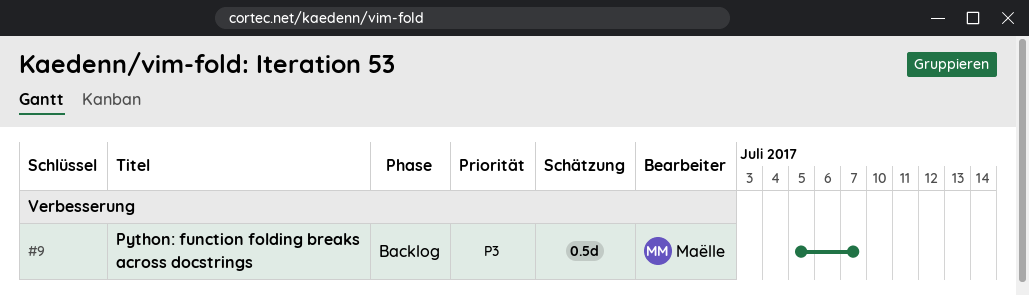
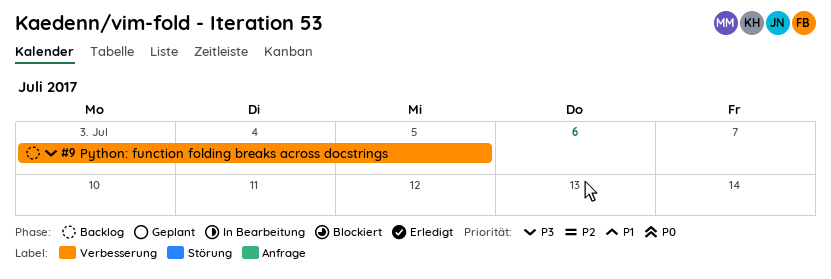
#9, start: Jul 5 -> Jul 3
#9, due: Jul 7 -> Jul 5

